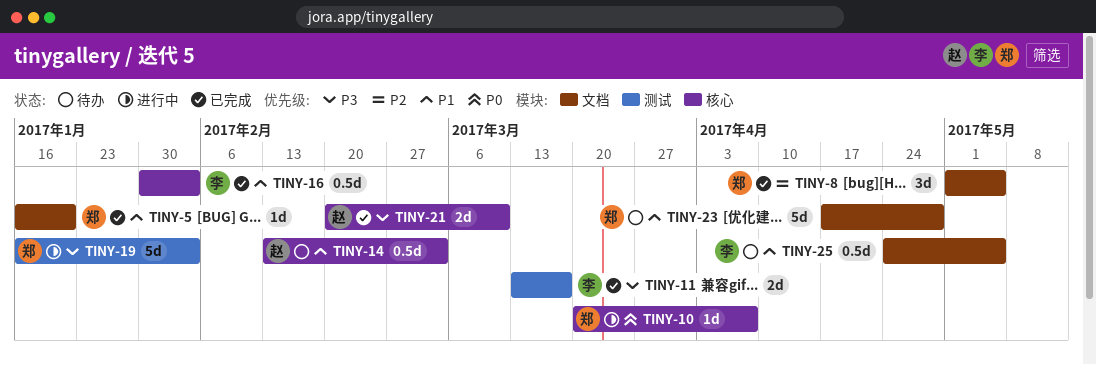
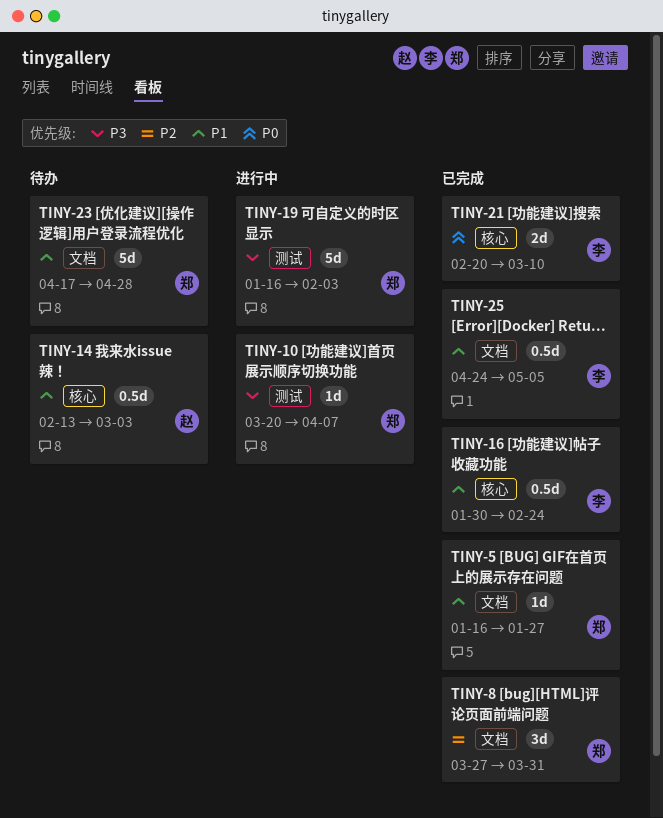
TINY-5, due: Jan 20 -> Jan 27
TINY-8, start: May 1 -> Mar 27
TINY-8, due: May 5 -> Mar 31
TINY-10, priority: P0 -> P3
TINY-10, label: 核心 -> 测试
TINY-11: present -> none
TINY-16, due: Feb 3 -> Feb 24
TINY-21, owner: 赵 -> 李
TINY-21, priority: P3 -> P0
TINY-25, status: 待办 -> 已完成

